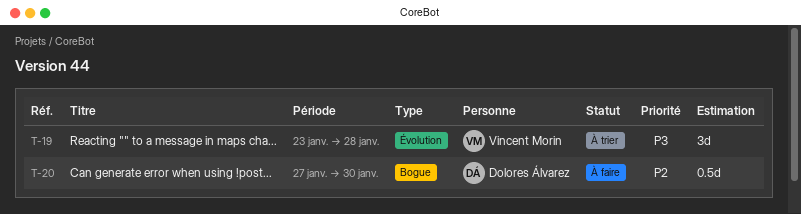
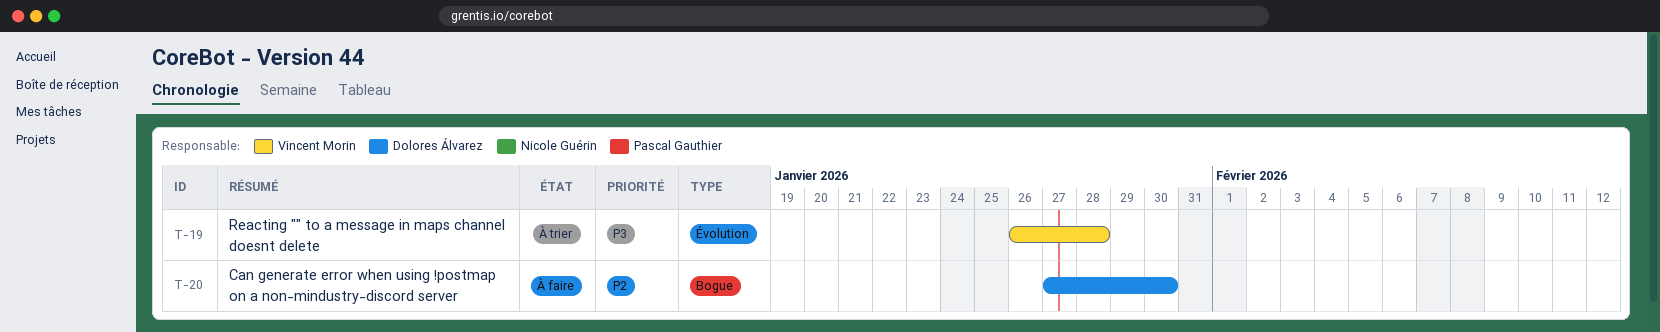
T-19, start: Jan 23 -> Jan 26

